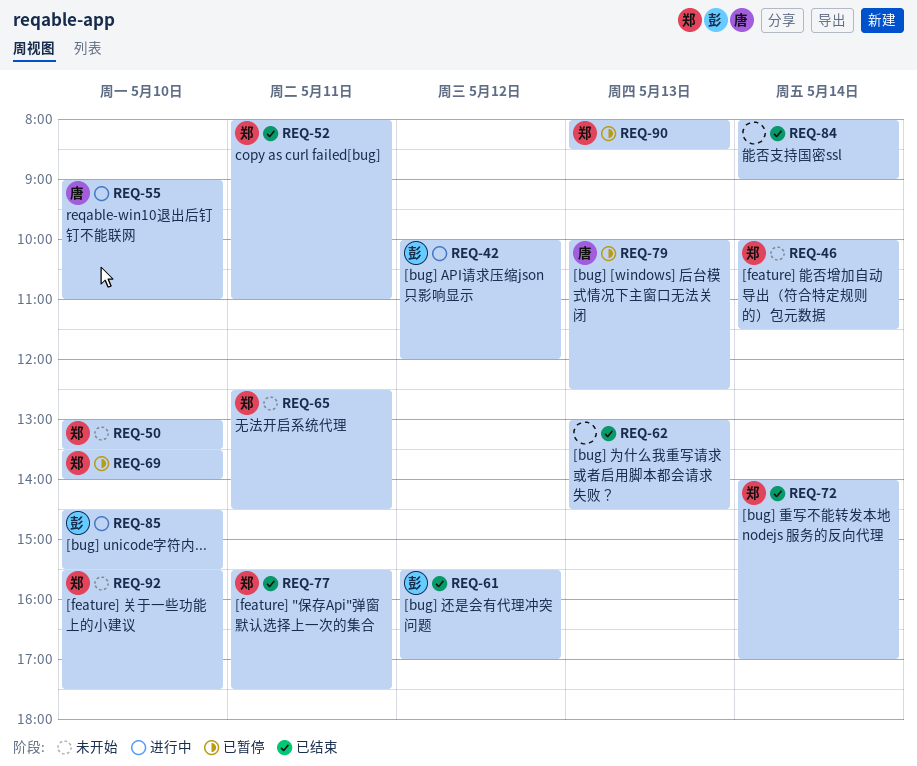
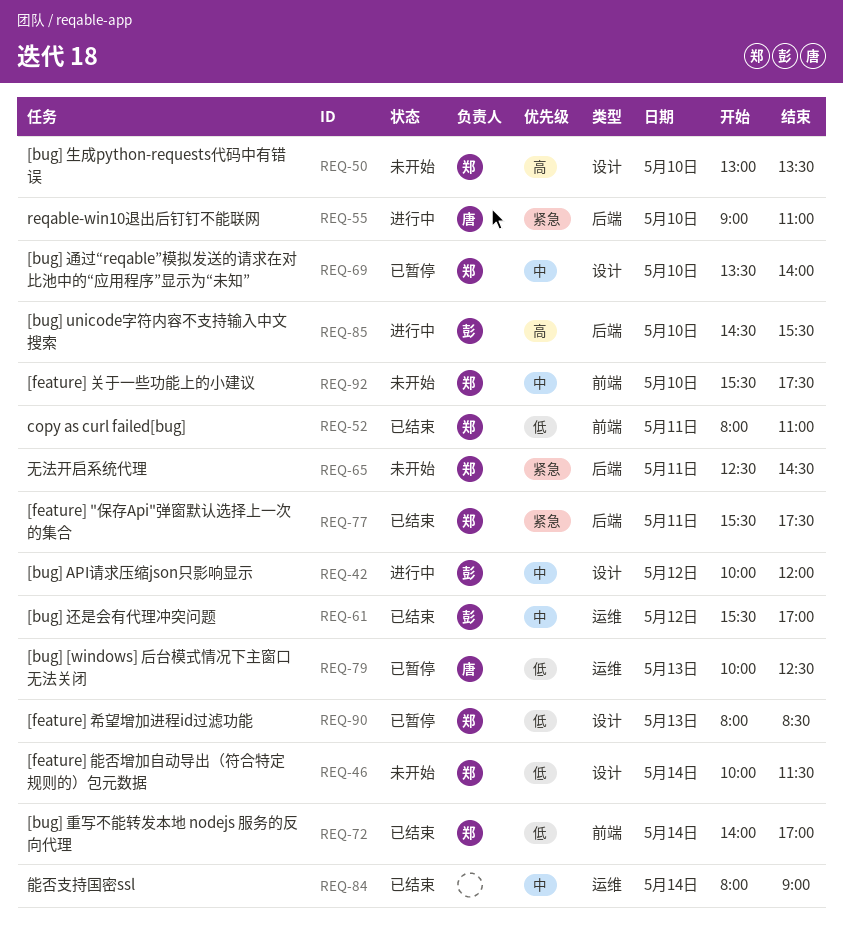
REQ-62: present -> none

